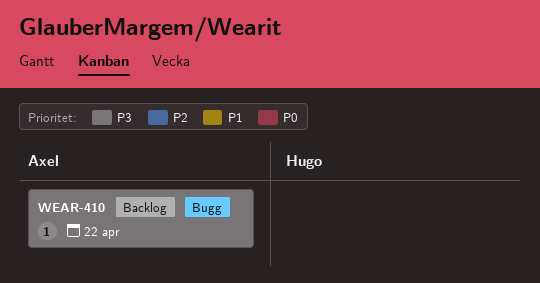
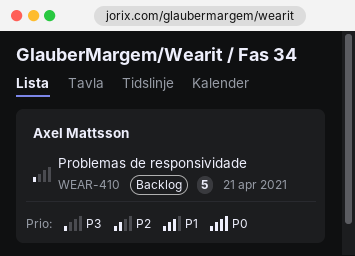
WEAR-410, estimate: 1 -> 5
WEAR-410, due: Apr 22 -> Apr 21

